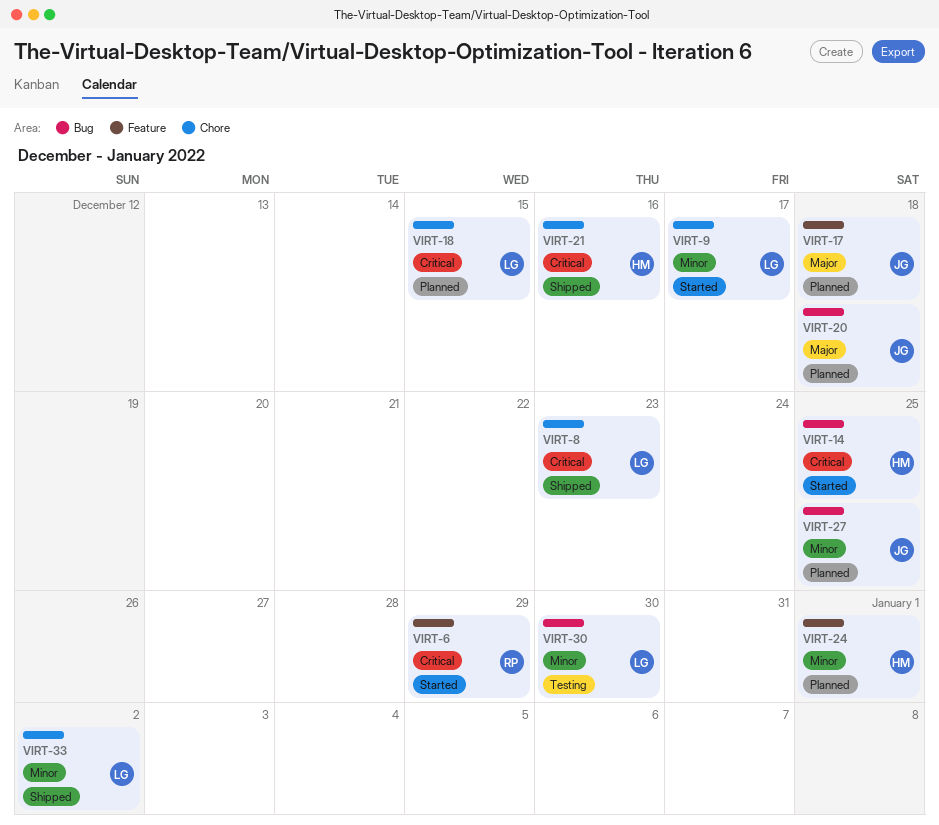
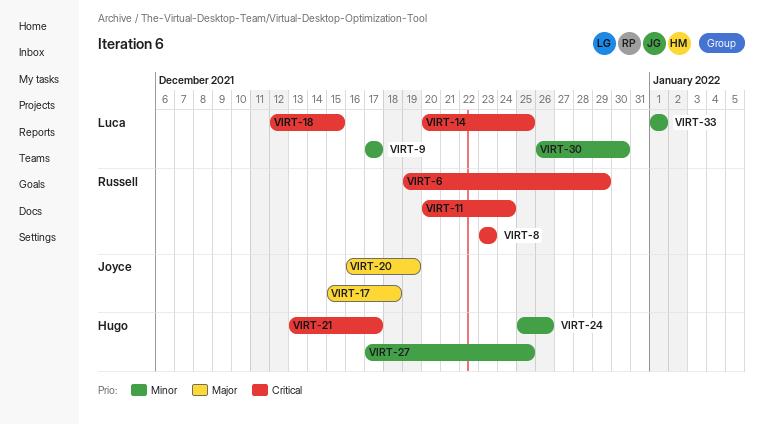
VIRT-8, owner: Luca -> Russell
VIRT-11: none -> present
VIRT-14, owner: Hugo -> Luca
VIRT-20, due: Dec 18 -> Dec 19
VIRT-21, due: Dec 16 -> Dec 17
VIRT-24, due: Jan 1 -> Dec 26
VIRT-27, owner: Joyce -> Hugo
VIRT-33, due: Jan 2 -> Jan 1

